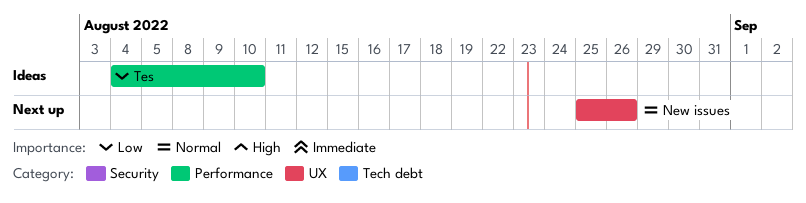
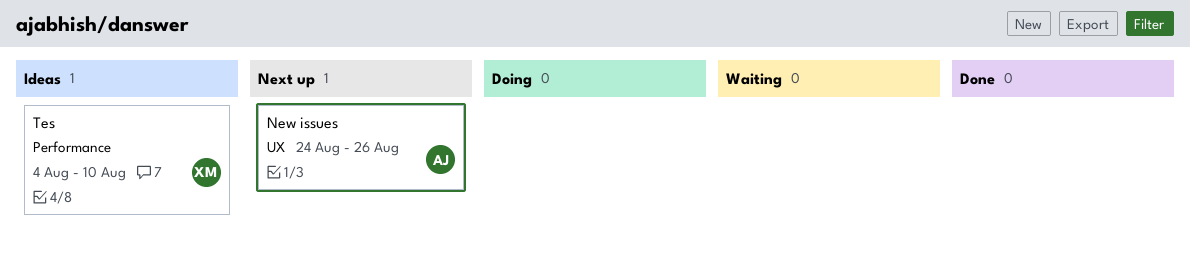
New issues, start: Aug 25 -> Aug 24

